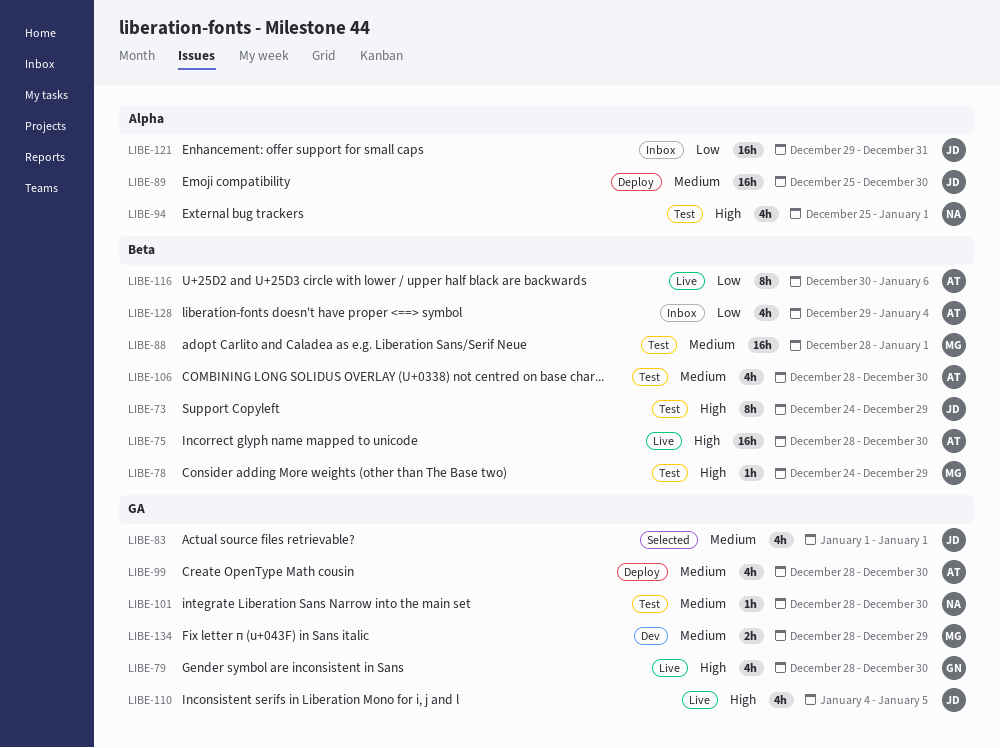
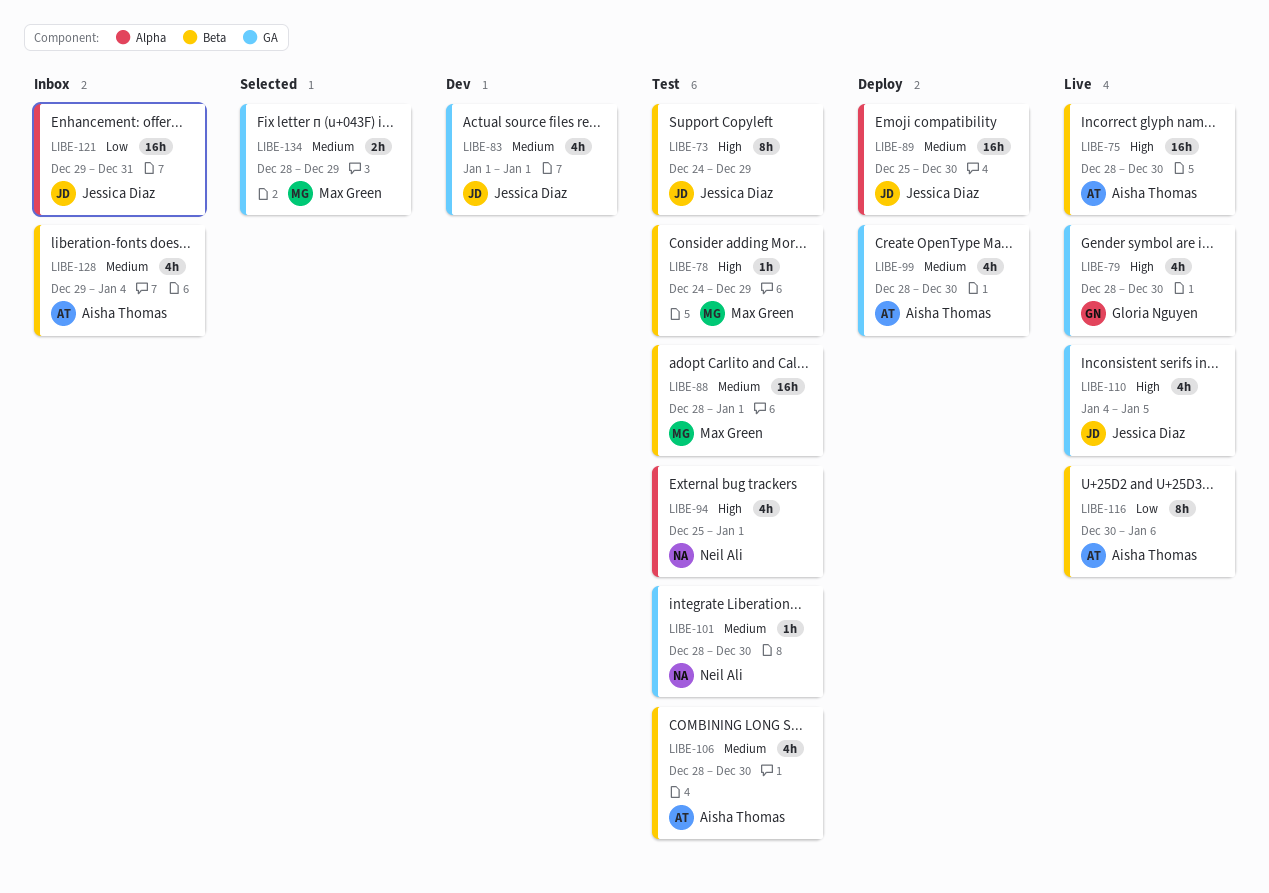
LIBE-83, status: Selected -> Dev
LIBE-128, priority: Low -> Medium
LIBE-134, status: Dev -> Selected

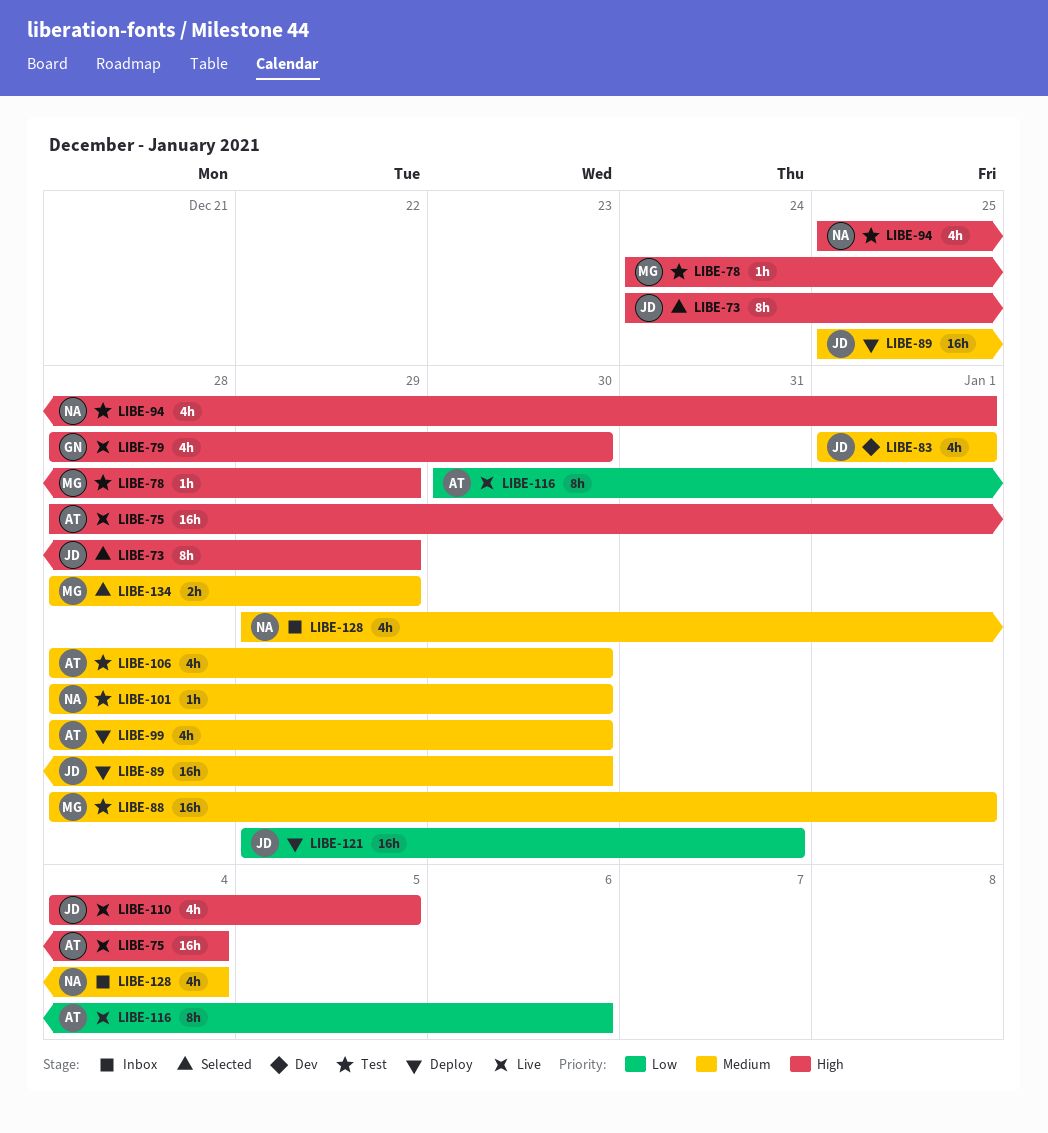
LIBE-73, status: Test -> Selected
LIBE-75, due: Dec 30 -> Jan 4
LIBE-121, status: Inbox -> Deploy
LIBE-128, owner: Aisha Thomas -> Neil Ali

